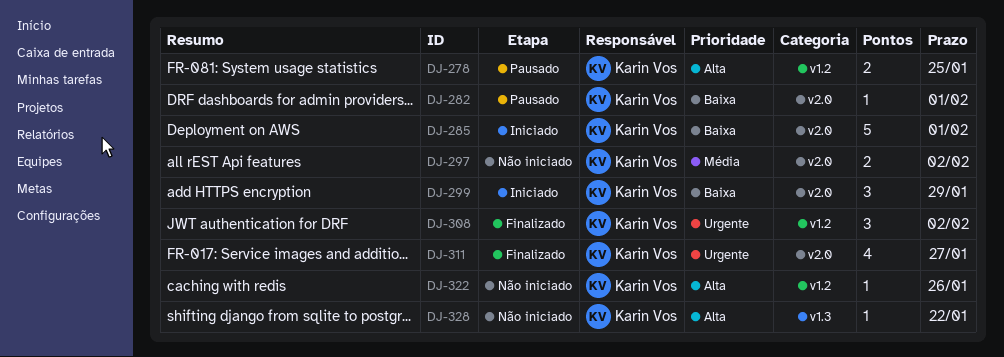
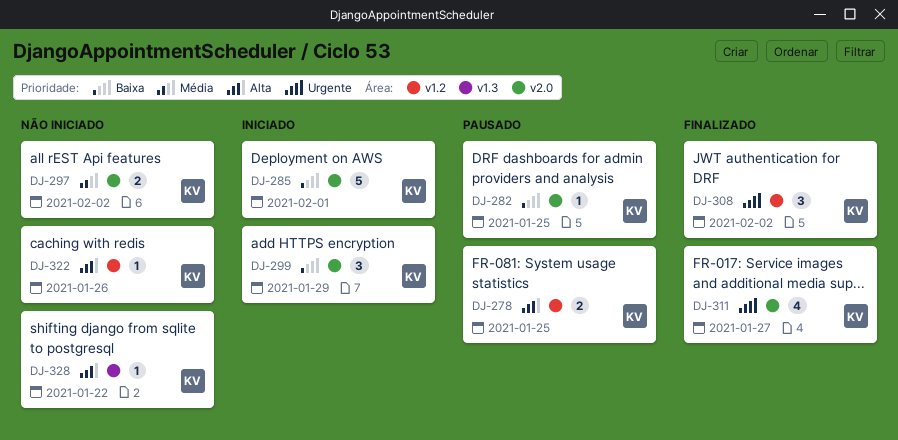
DJ-282, due: Feb 1 -> Jan 25

